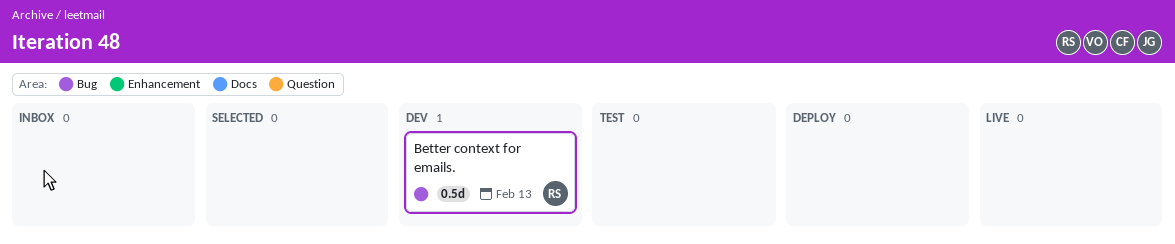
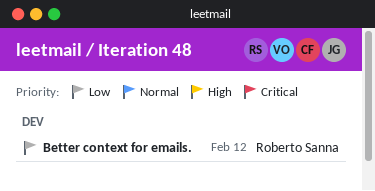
Better context for emails., due: Feb 13 -> Feb 12

